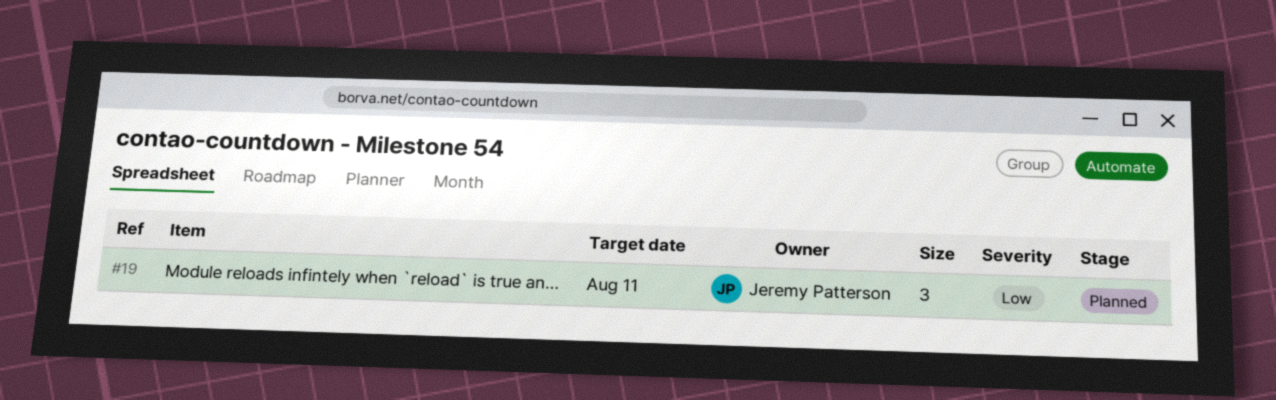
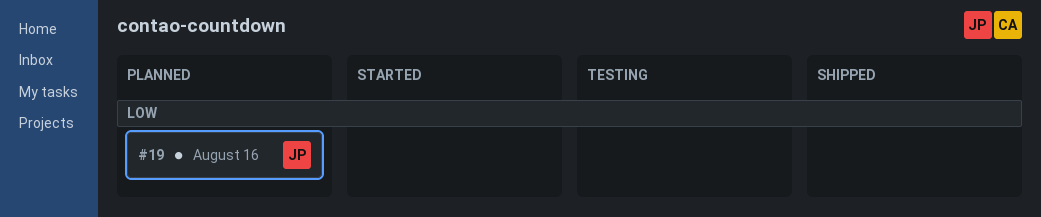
#19, estimate: 3 -> 1
#19, due: Aug 11 -> Aug 16

